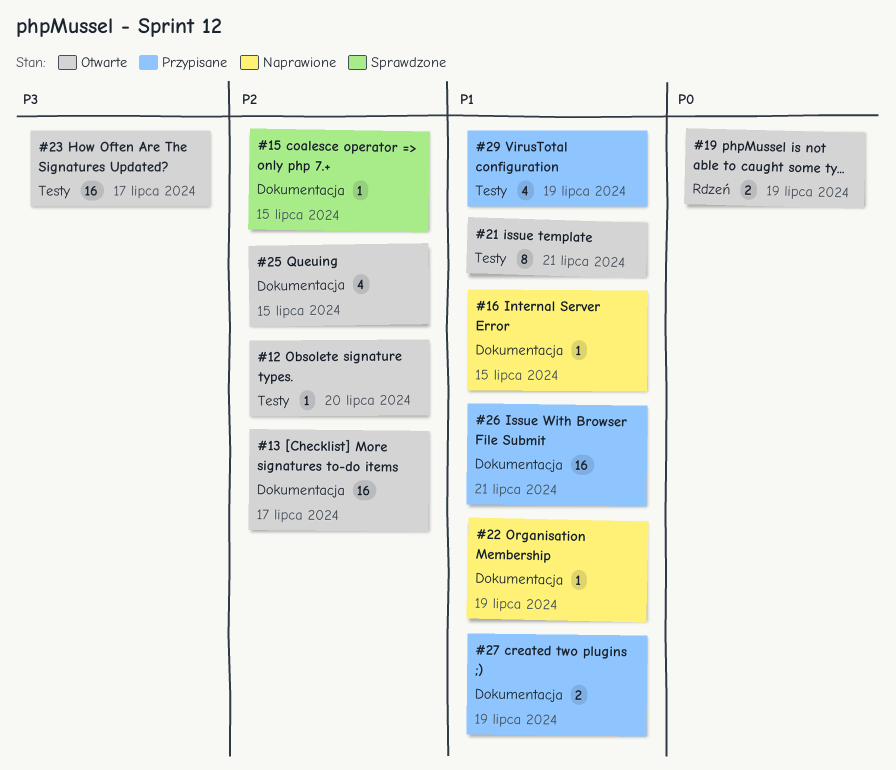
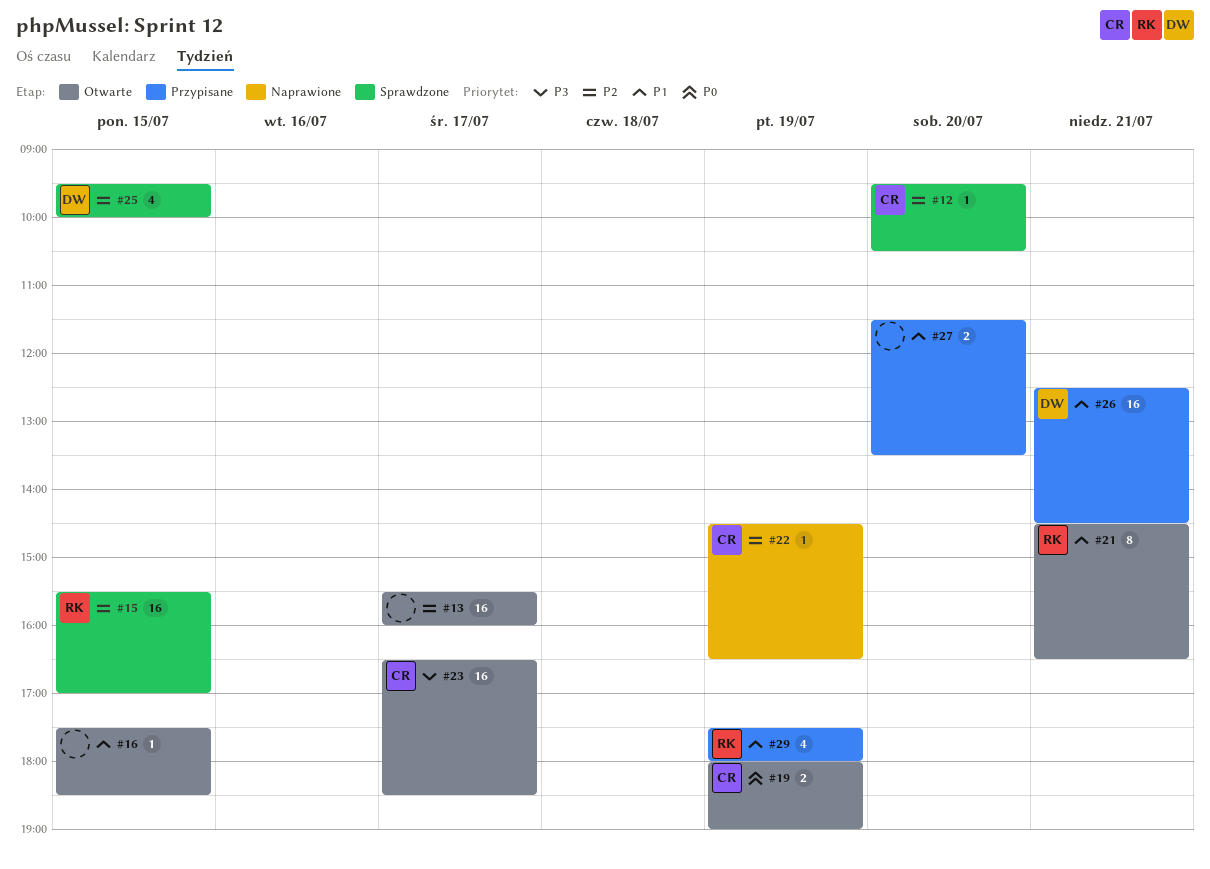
#12, status: Otwarte -> Sprawdzone
#15, estimate: 1 -> 16
#16, status: Naprawione -> Otwarte
#22, priority: P1 -> P2
#25, status: Otwarte -> Sprawdzone
#27, day: Jul 19 -> Jul 20

